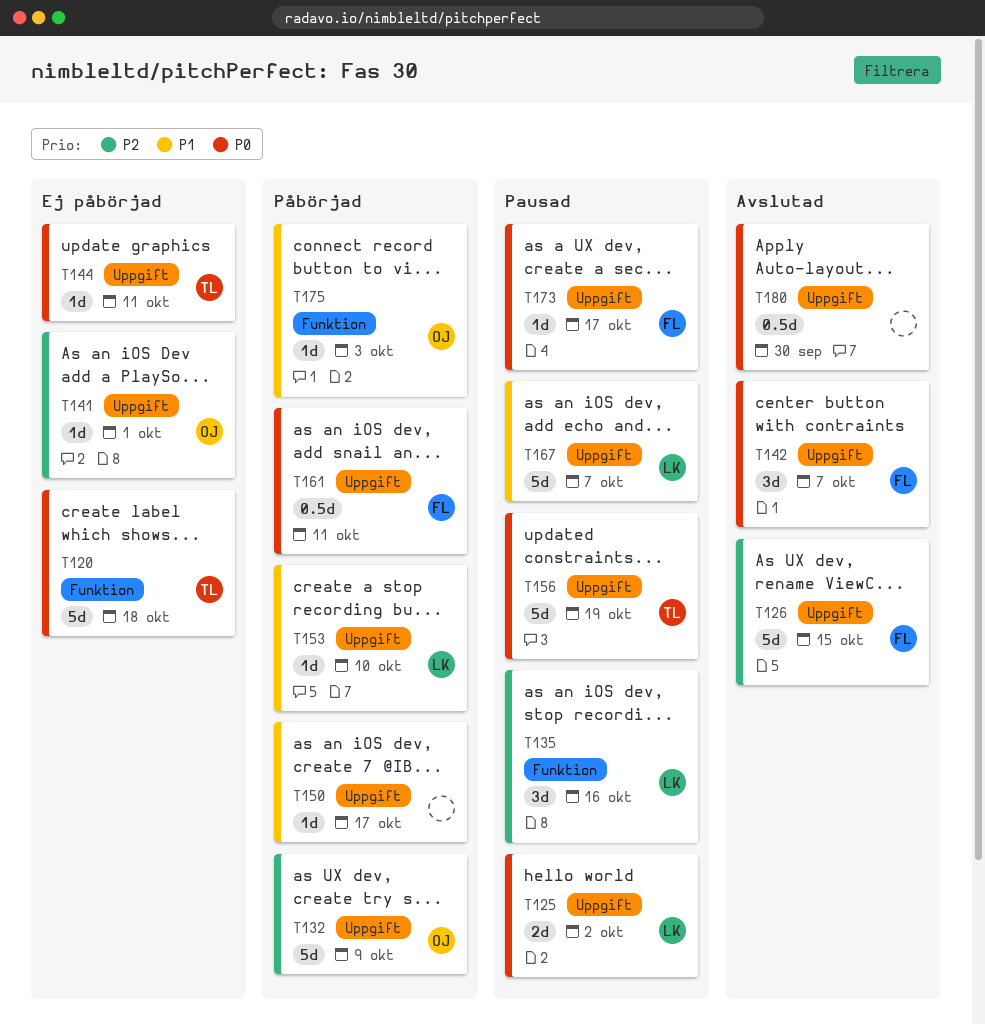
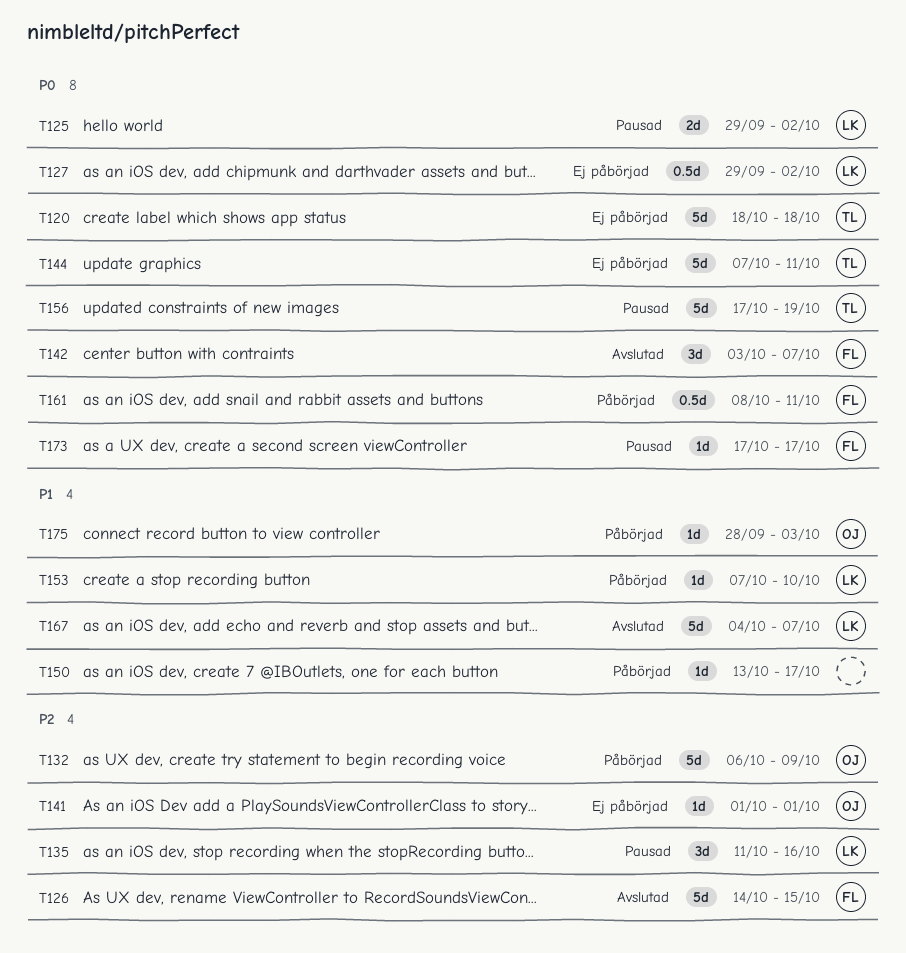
T127: none -> present
T144, estimate: 1d -> 5d
T167, status: Pausad -> Avslutad
T180: present -> none

